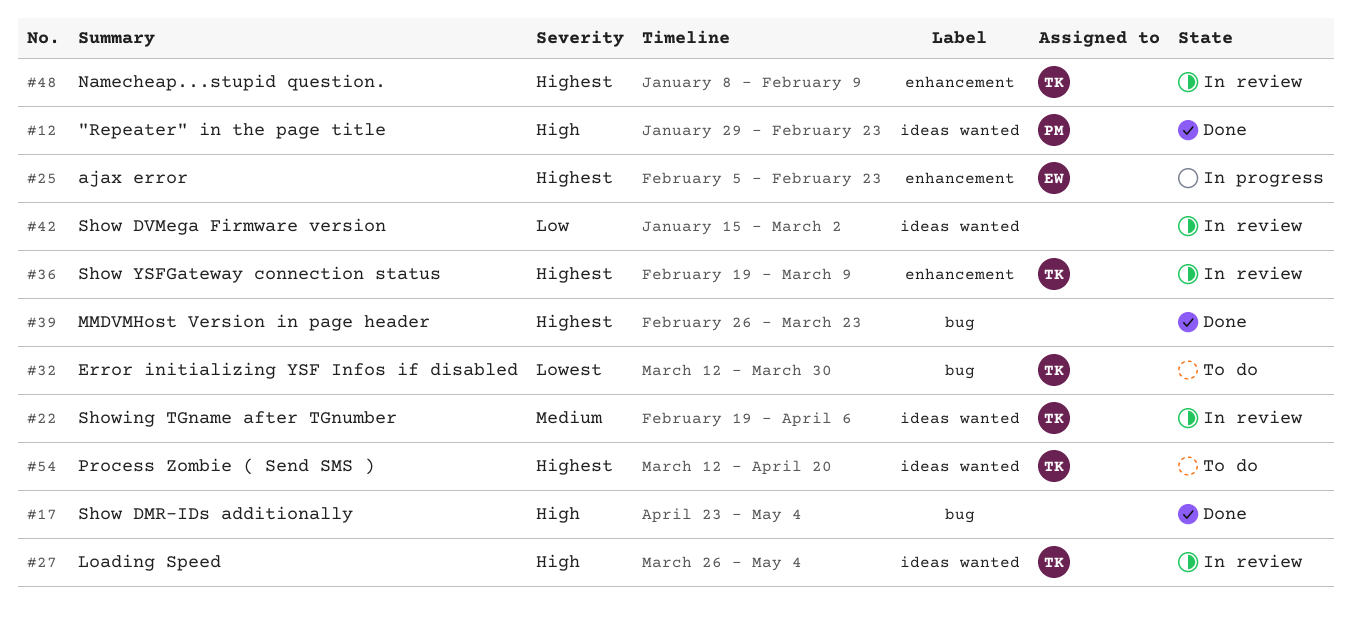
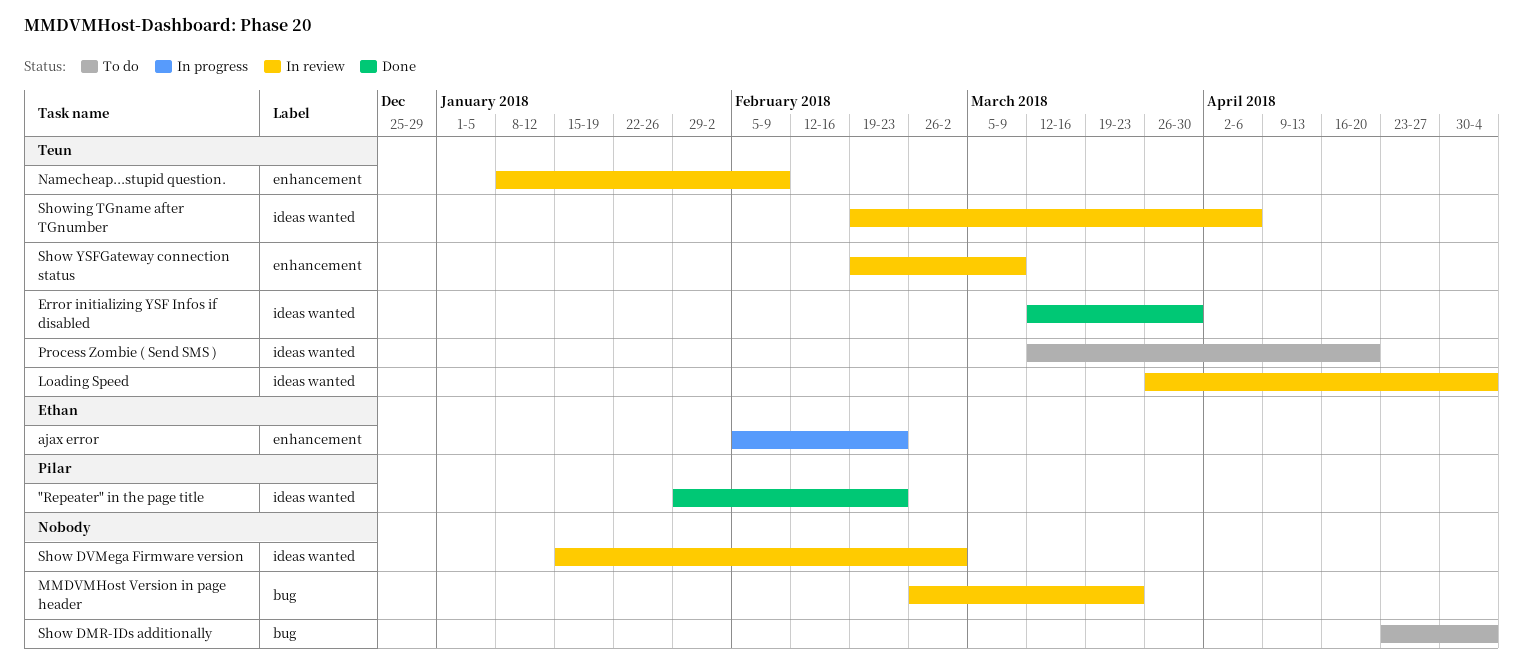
Error initializing YSF Infos if disabled, status: To do -> Done
Error initializing YSF Infos if disabled, label: bug -> ideas wanted
MMDVMHost Version in page header, status: Done -> In review
Show DMR-IDs additionally, status: Done -> To do

